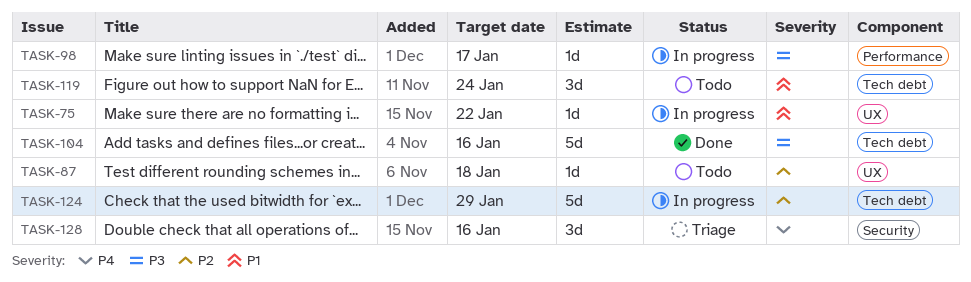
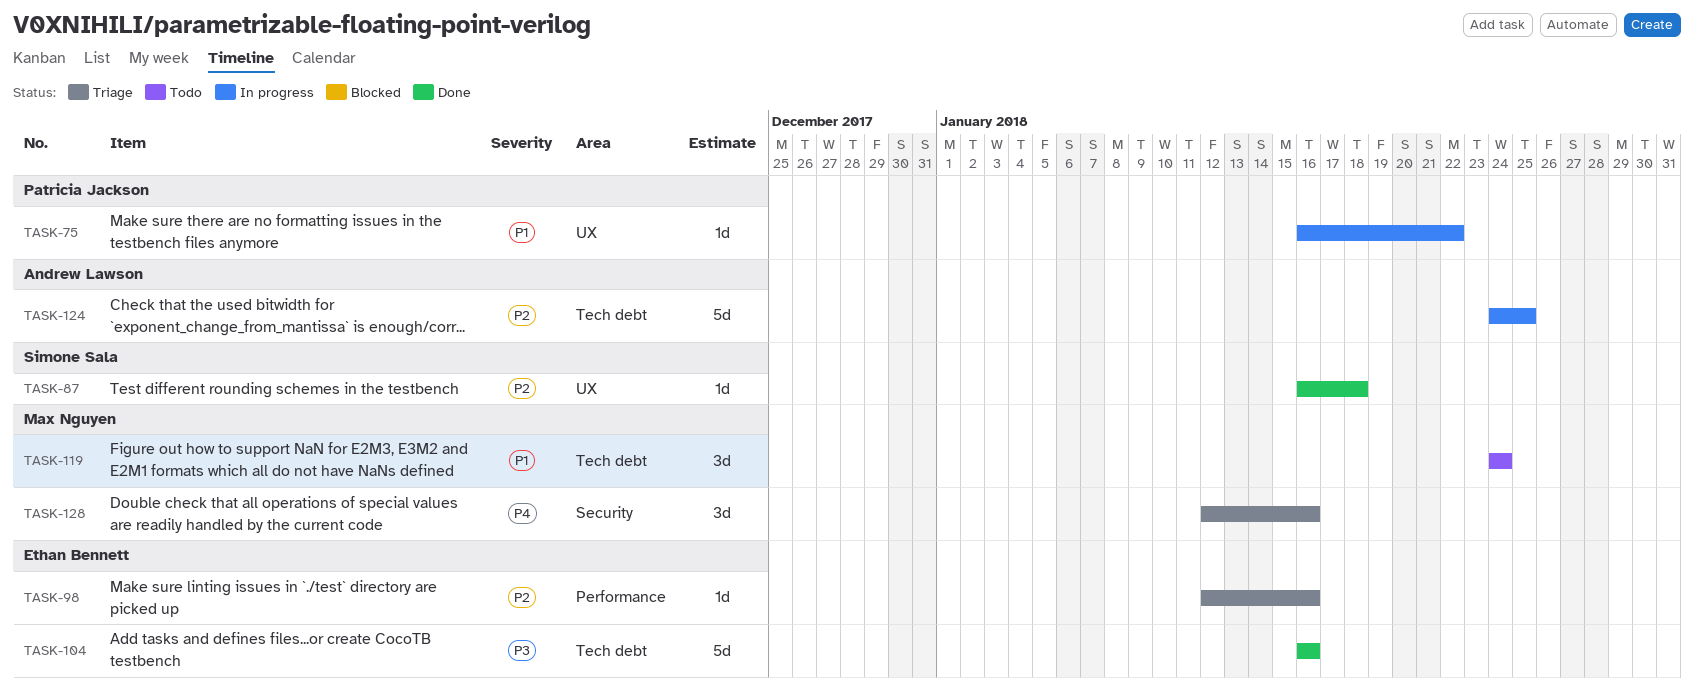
TASK-87, status: Todo -> Done
TASK-98, status: In progress -> Triage
TASK-98, priority: P3 -> P2
TASK-98, due: Jan 17 -> Jan 16
TASK-124, due: Jan 29 -> Jan 25

